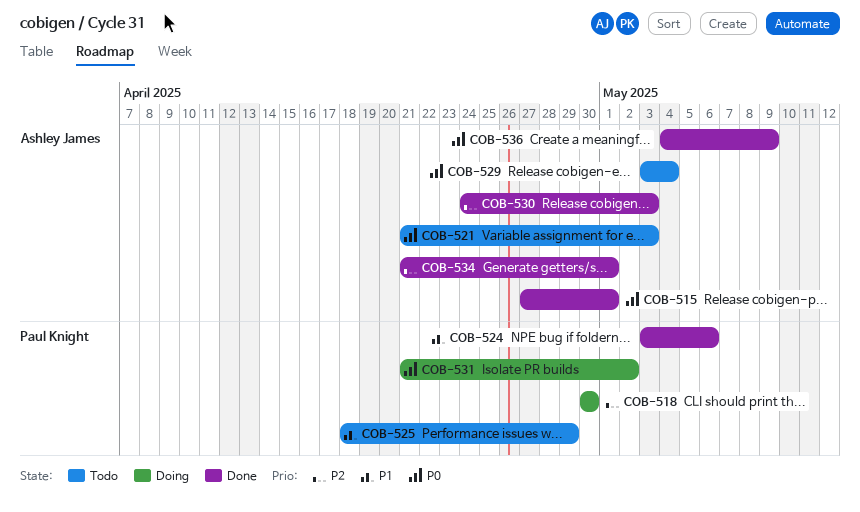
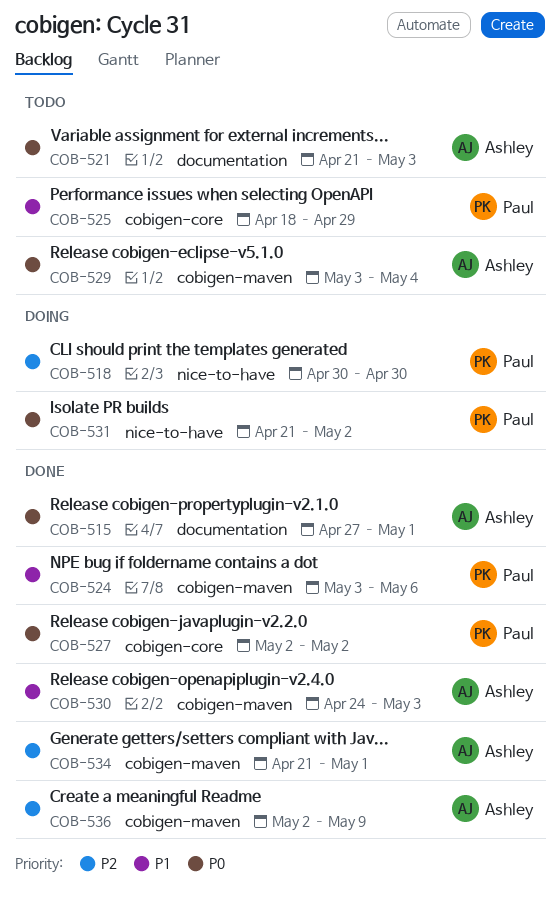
COB-527: none -> present
COB-530, priority: P2 -> P1
COB-536, priority: P0 -> P2
COB-536, start: May 4 -> May 2

